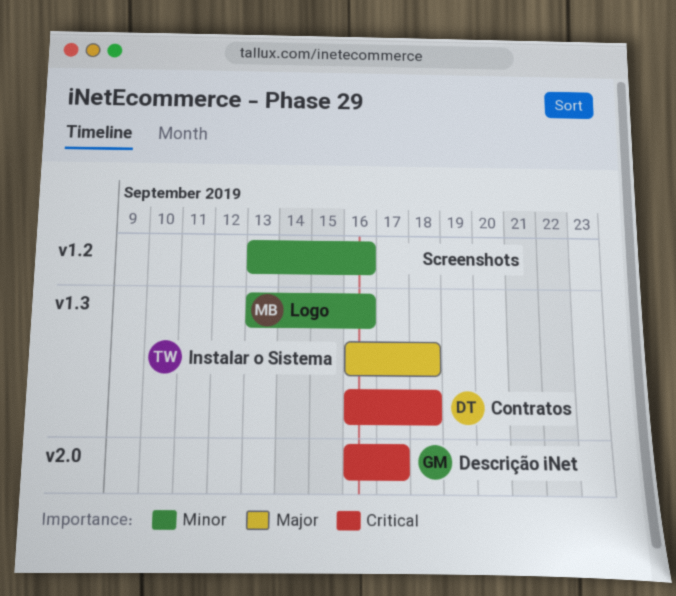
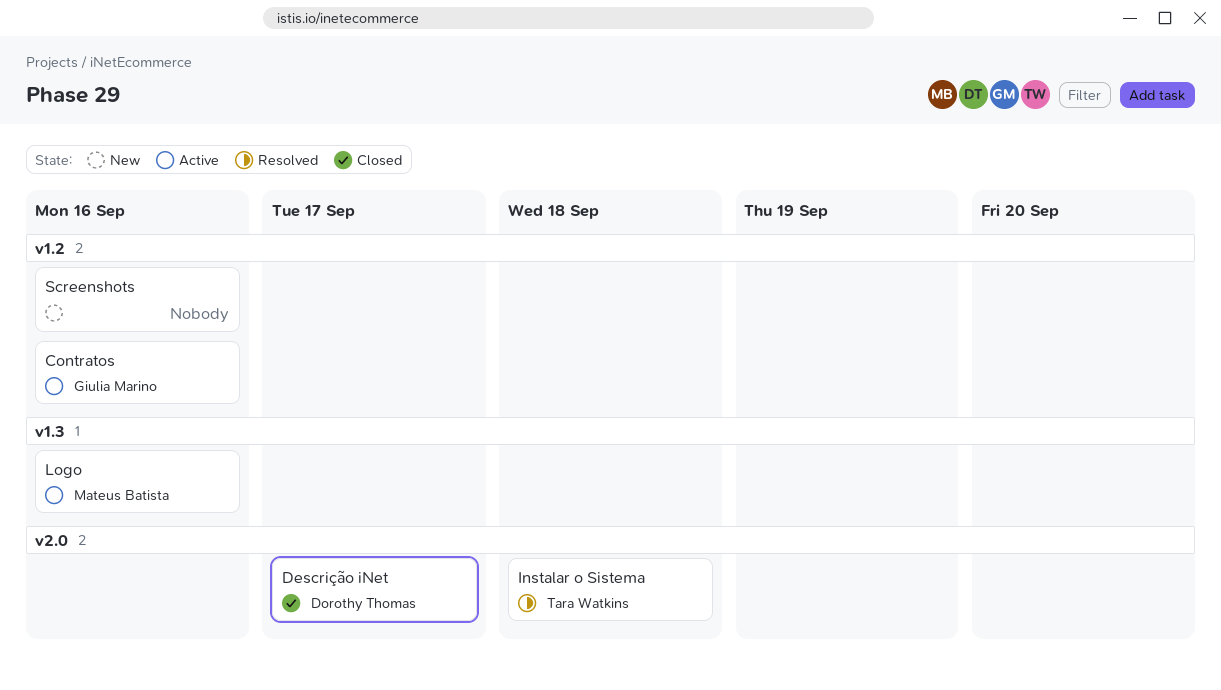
Contratos, owner: Dorothy Thomas -> Giulia Marino
Contratos, label: v1.3 -> v1.2
Contratos, due: Sep 18 -> Sep 16
Descrição iNet, owner: Giulia Marino -> Dorothy Thomas
Instalar o Sistema, label: v1.3 -> v2.0

